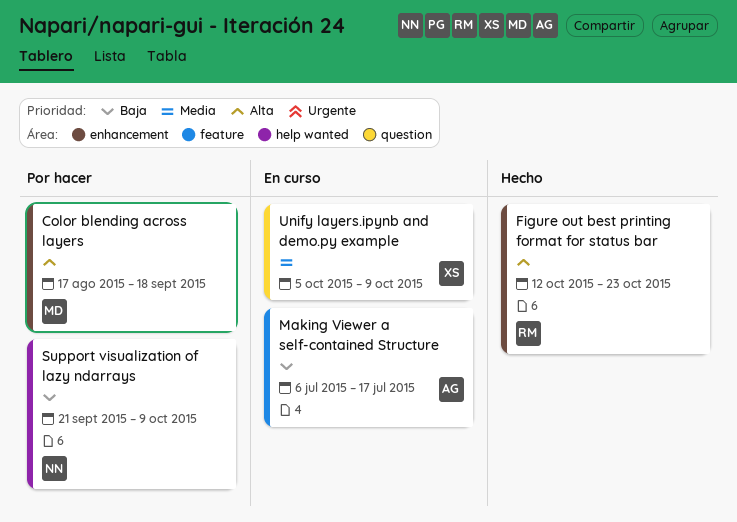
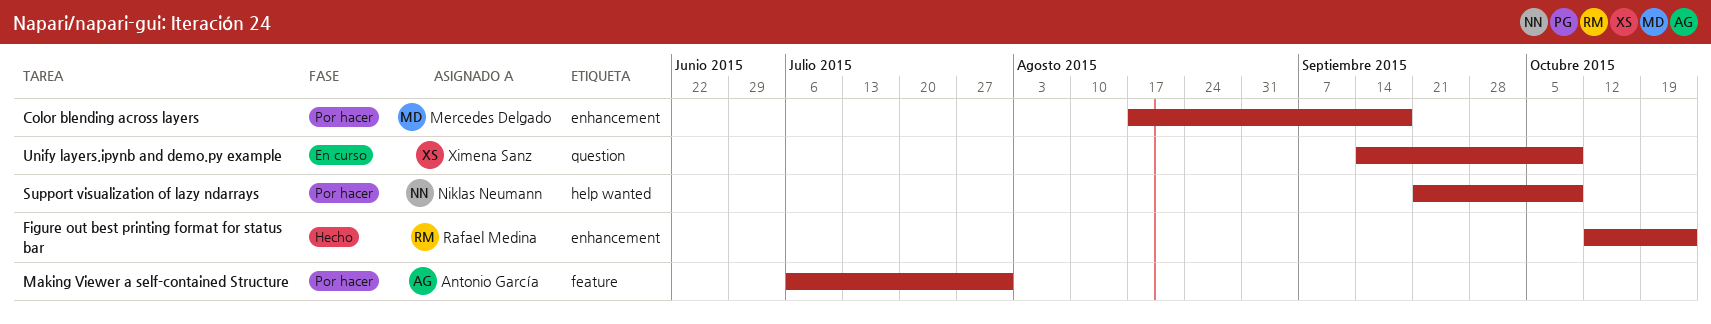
Making Viewer a self-contained Structure, status: En curso -> Por hacer
Making Viewer a self-contained Structure, due: Jul 17 -> Jul 31
Unify layers.ipynb and demo.py example, start: Oct 5 -> Sep 14

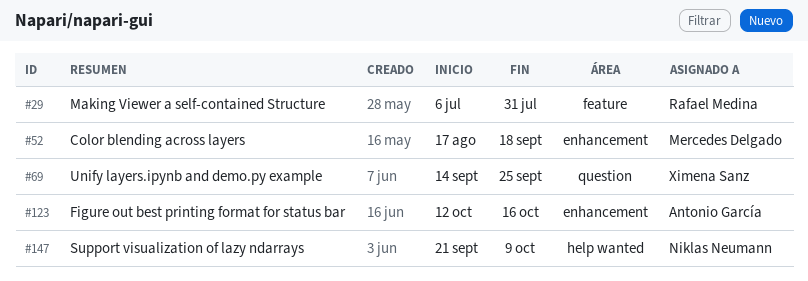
Figure out best printing format for status bar, owner: Rafael Medina -> Antonio García
Figure out best printing format for status bar, due: Oct 23 -> Oct 16
Making Viewer a self-contained Structure, owner: Antonio García -> Rafael Medina
Unify layers.ipynb and demo.py example, due: Oct 9 -> Sep 25

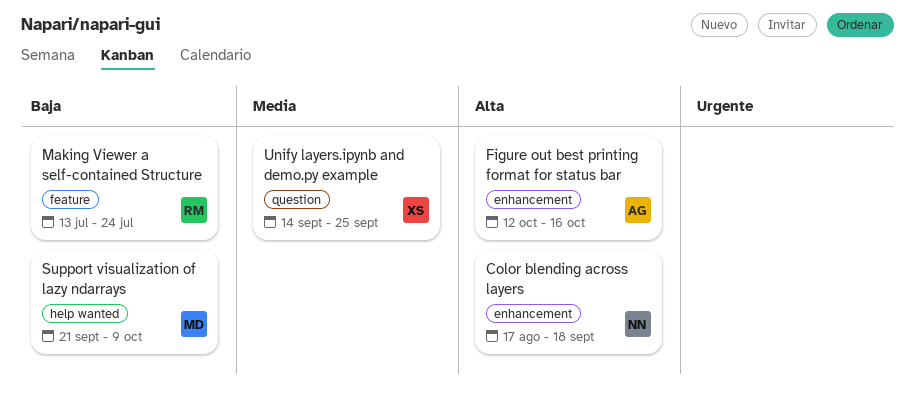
Color blending across layers, owner: Mercedes Delgado -> Niklas Neumann
Making Viewer a self-contained Structure, start: Jul 6 -> Jul 13
Making Viewer a self-contained Structure, due: Jul 31 -> Jul 24
Support visualization of lazy ndarrays, owner: Niklas Neumann -> Mercedes Delgado

